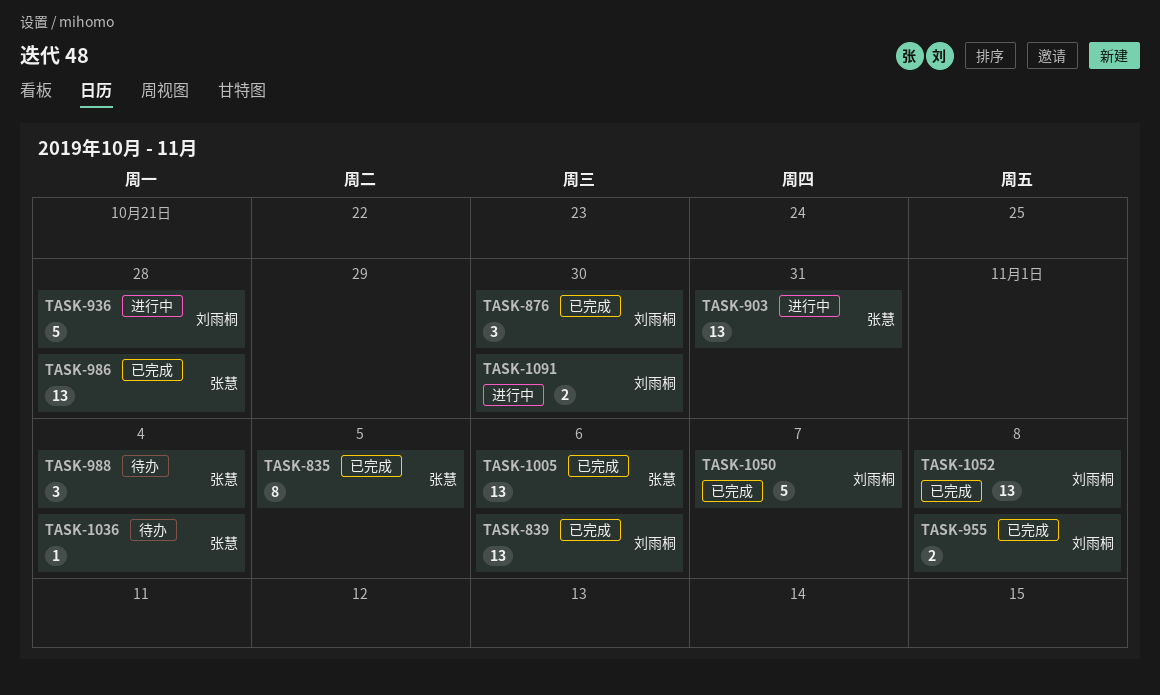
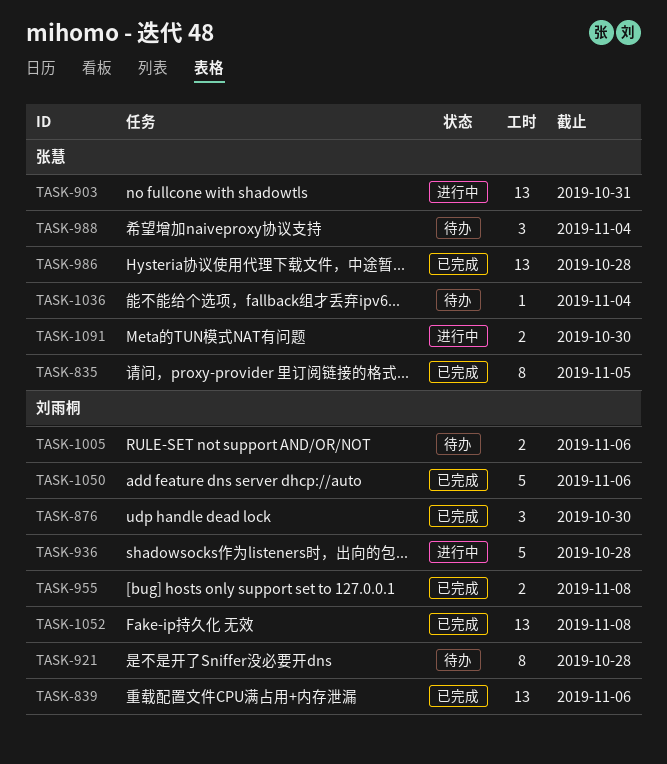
TASK-921: none -> present
TASK-1005, status: 已完成 -> 待办
TASK-1005, owner: 张慧 -> 刘雨桐
TASK-1005, estimate: 13 -> 2
TASK-1050, due: Nov 7 -> Nov 6
TASK-1091, owner: 刘雨桐 -> 张慧

